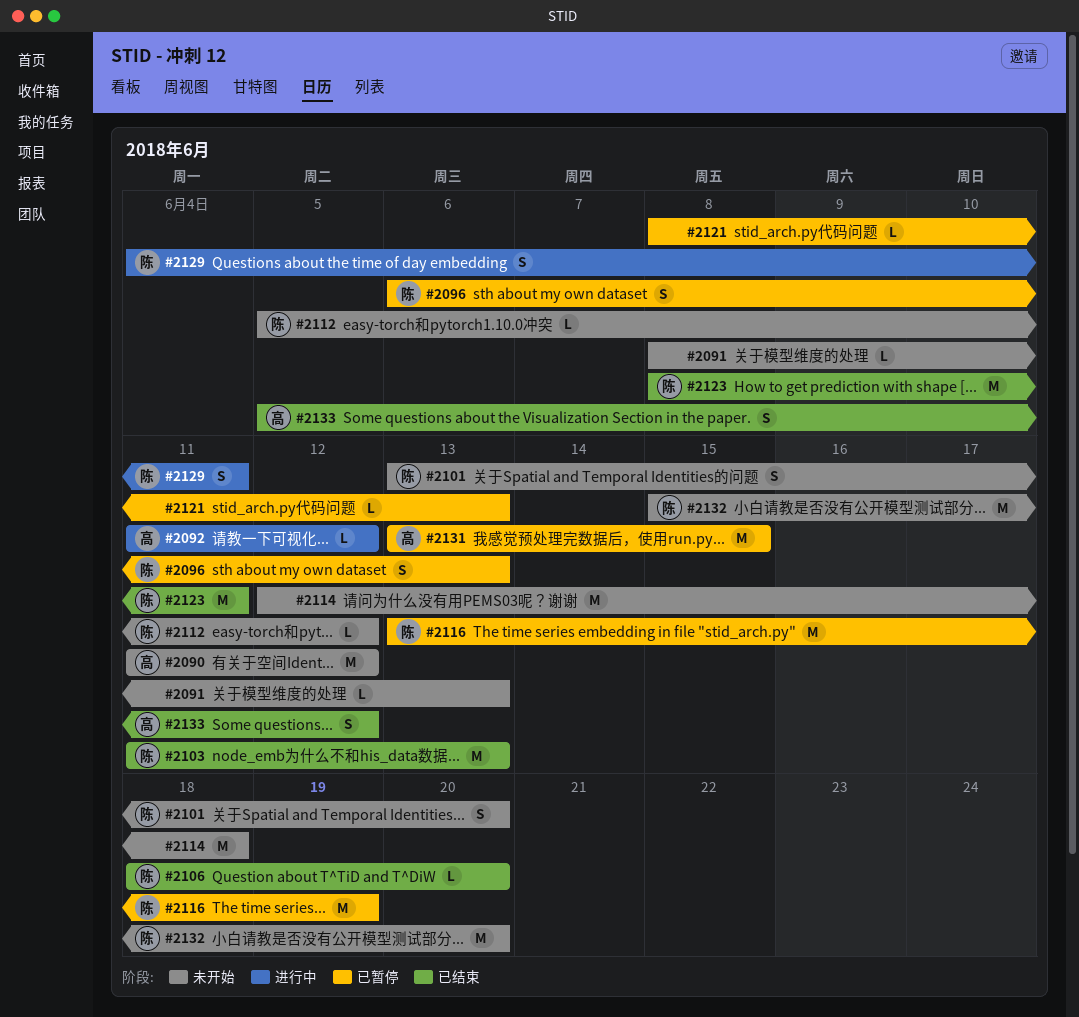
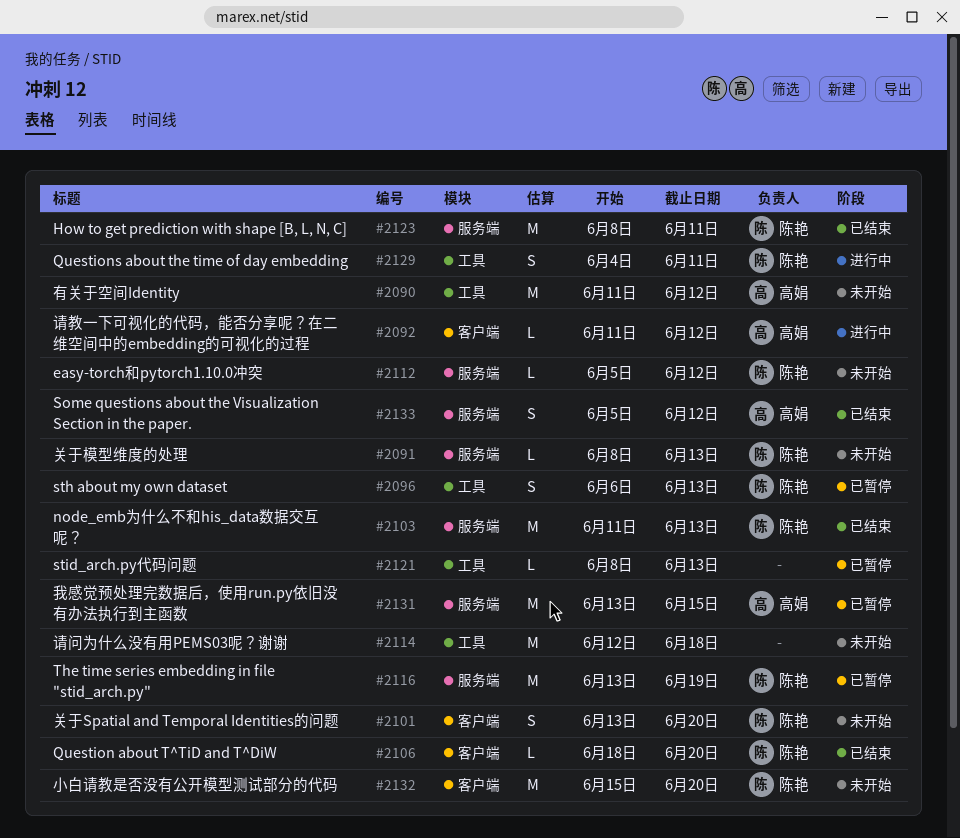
#2091, owner: none -> 陈艳

